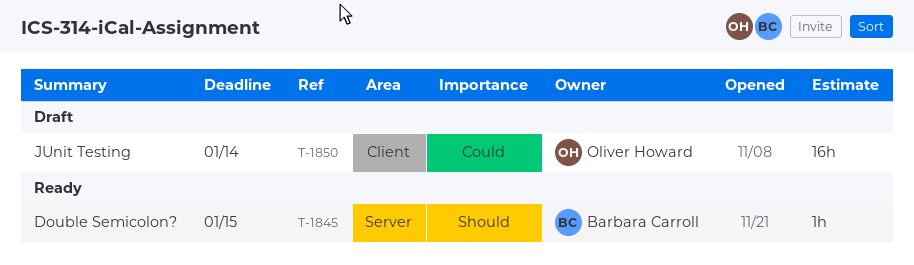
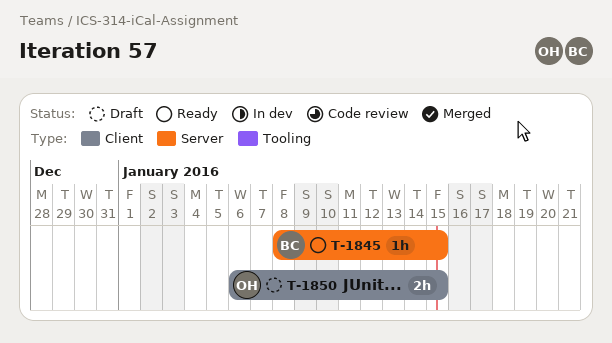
T-1850, estimate: 16h -> 2h
T-1850, due: Jan 14 -> Jan 15

